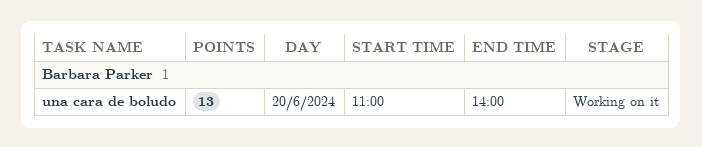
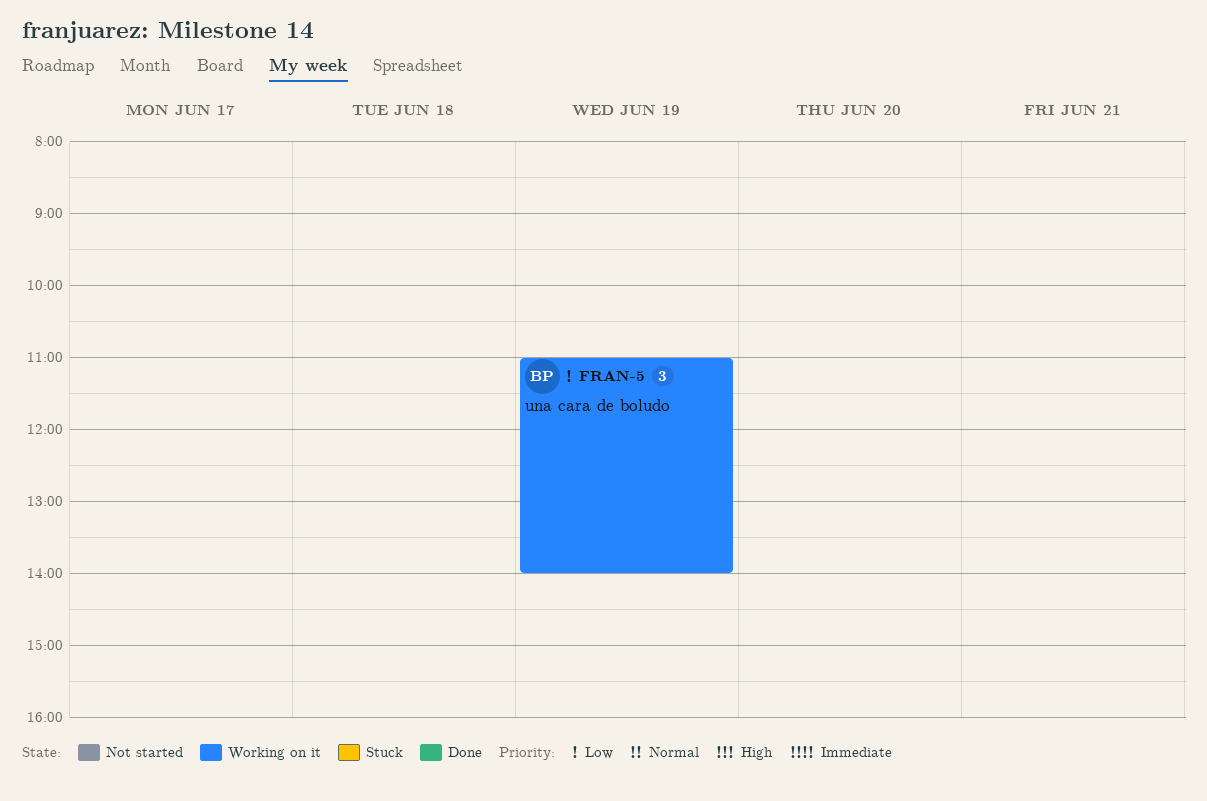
una cara de boludo, estimate: 13 -> 3
una cara de boludo, day: Jun 20 -> Jun 19

